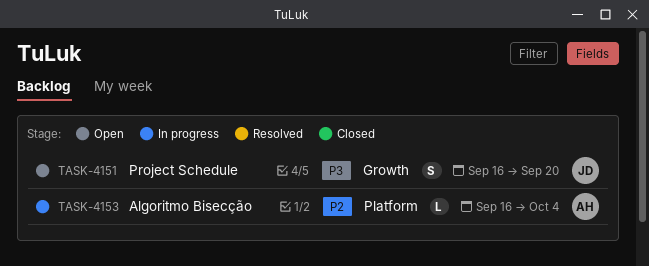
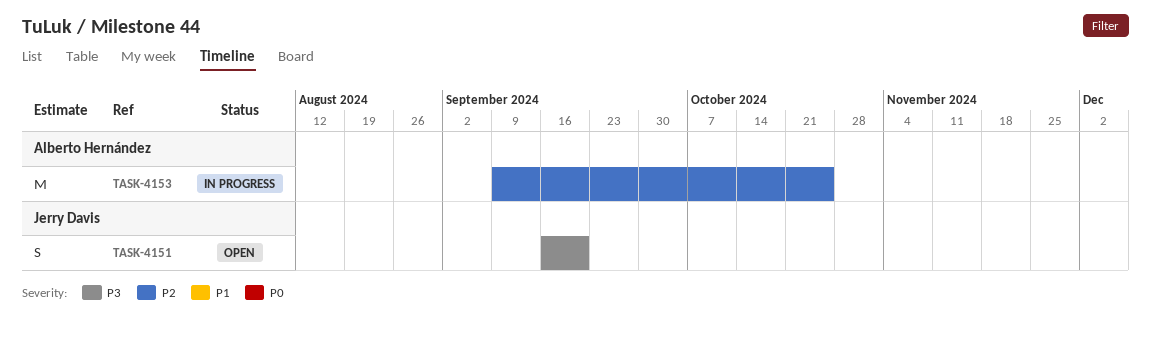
TASK-4153, estimate: L -> M
TASK-4153, start: Sep 16 -> Sep 9
TASK-4153, due: Oct 4 -> Oct 25

